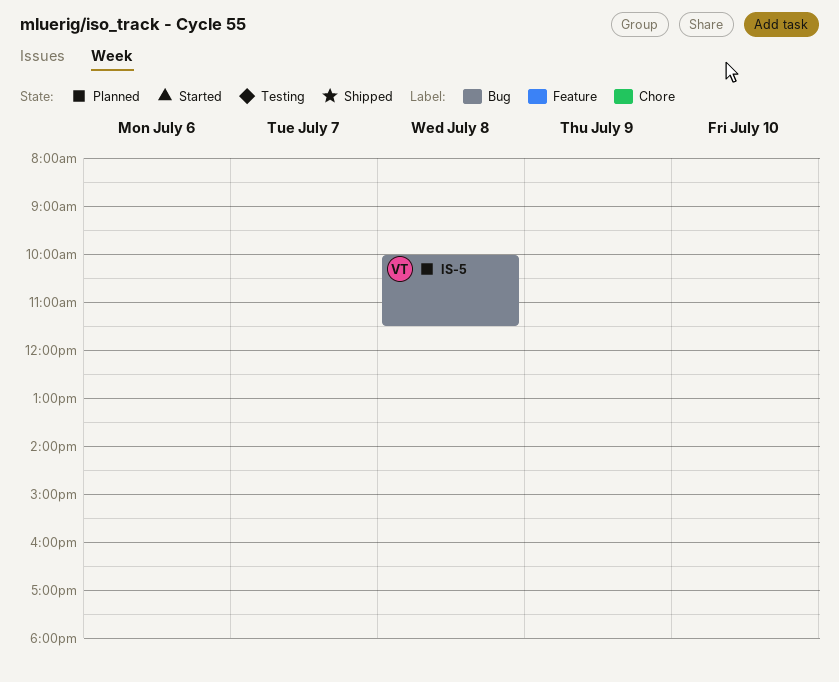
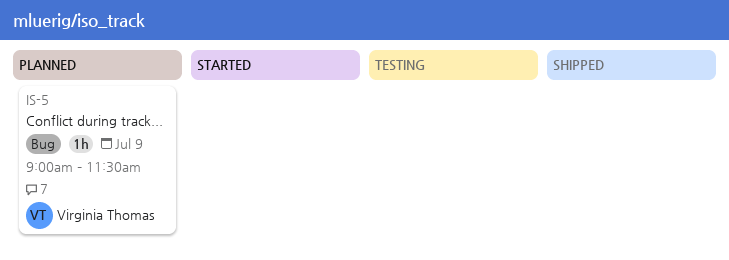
IS-5, day: Jul 8 -> Jul 9
IS-5, begins: 10:00 -> 09:00

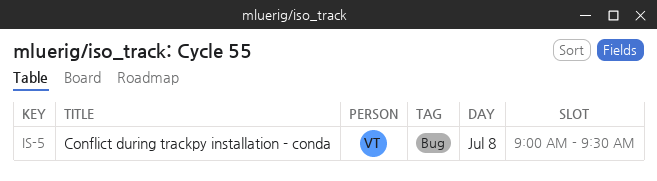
IS-5, day: Jul 9 -> Jul 8
IS-5, ends: 11:30 -> 09:30

